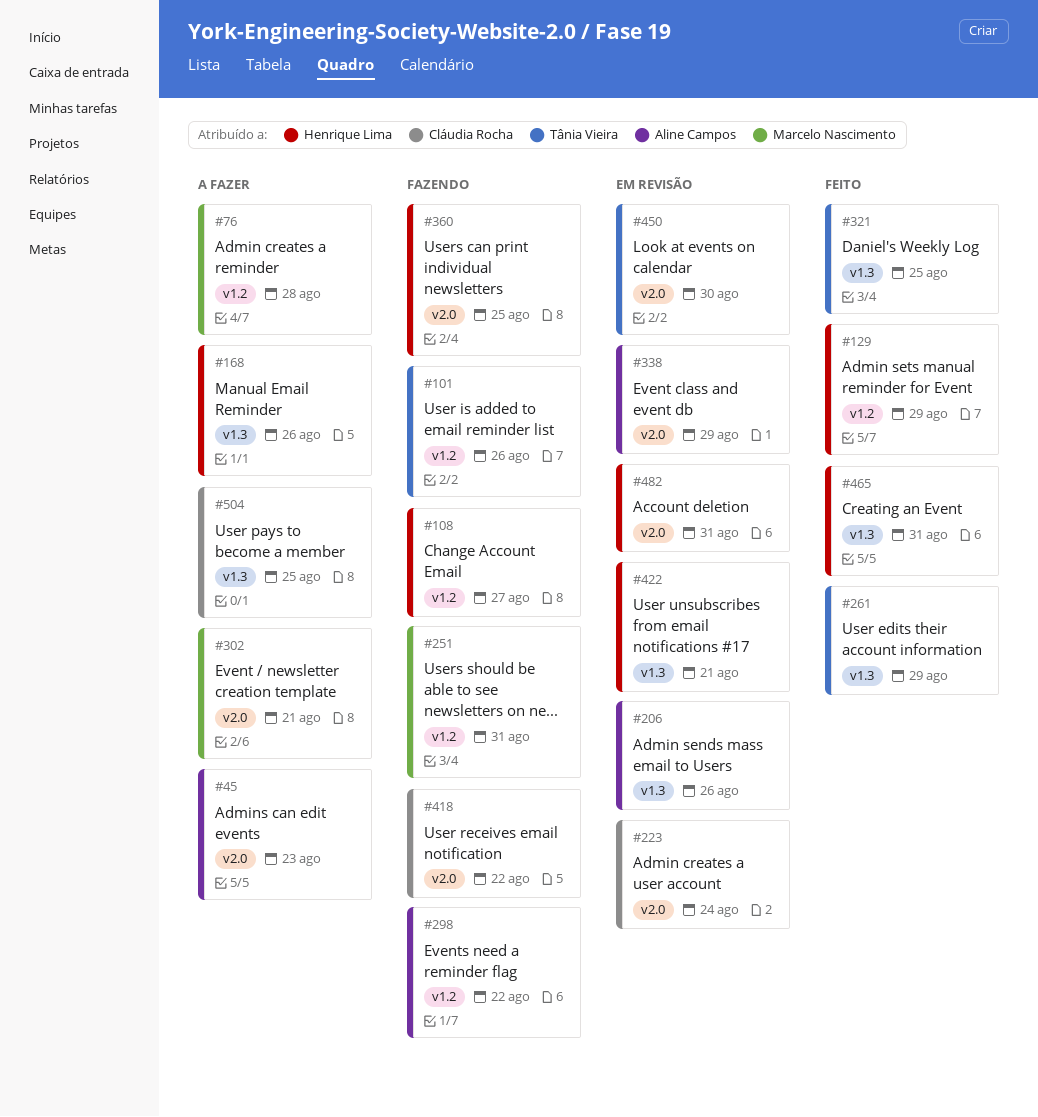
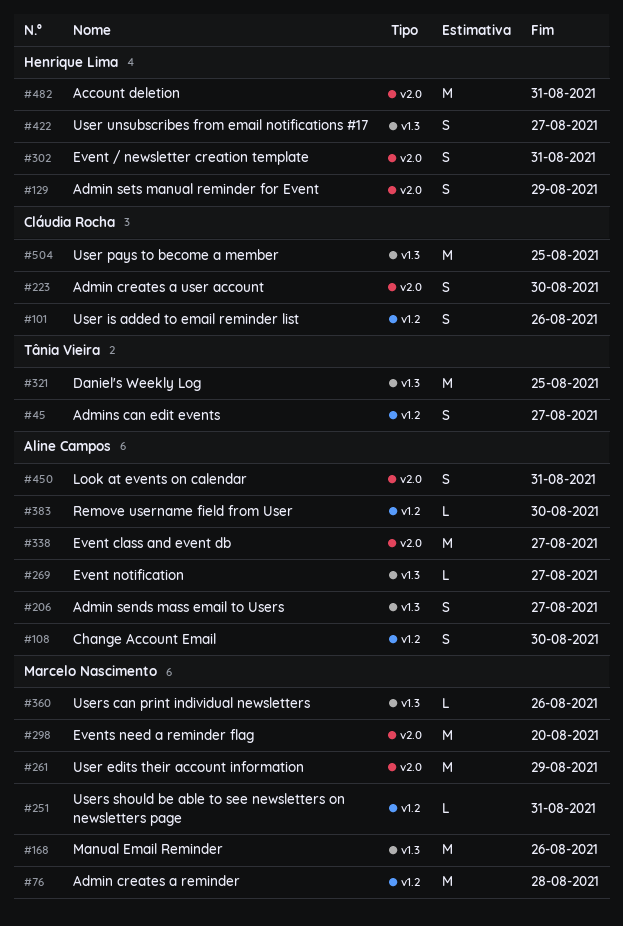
#45, owner: Aline Campos -> Tânia Vieira
#45, label: v2.0 -> v1.2
#45, due: Aug 23 -> Aug 27
#101, owner: Tânia Vieira -> Cláudia Rocha
#108, owner: Henrique Lima -> Aline Campos
#108, due: Aug 27 -> Aug 30
#129, label: v1.2 -> v2.0
#168, owner: Henrique Lima -> Marcelo Nascimento
#206, due: Aug 26 -> Aug 27
#223, due: Aug 24 -> Aug 30
#261, owner: Tânia Vieira -> Marcelo Nascimento
#261, label: v1.3 -> v2.0
#269: none -> present
#298, owner: Aline Campos -> Marcelo Nascimento
#298, label: v1.2 -> v2.0
#298, due: Aug 22 -> Aug 20
#302, owner: Marcelo Nascimento -> Henrique Lima
#302, due: Aug 21 -> Aug 31
#338, due: Aug 29 -> Aug 27
#360, owner: Henrique Lima -> Marcelo Nascimento
#360, label: v2.0 -> v1.3
#360, due: Aug 25 -> Aug 26
#383: none -> present
#418: present -> none
#422, due: Aug 21 -> Aug 27
#450, owner: Tânia Vieira -> Aline Campos
#450, due: Aug 30 -> Aug 31
#465: present -> none

